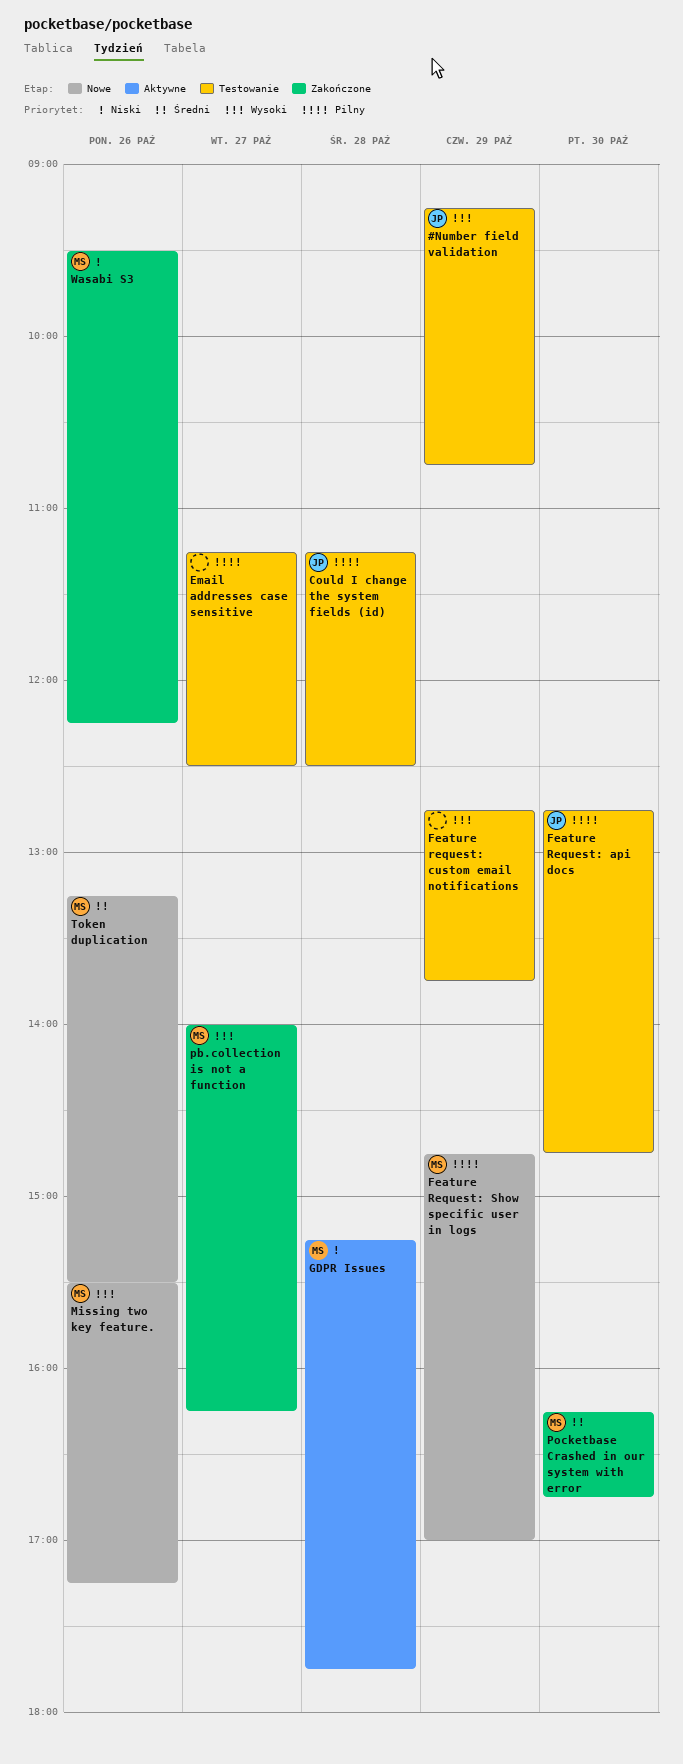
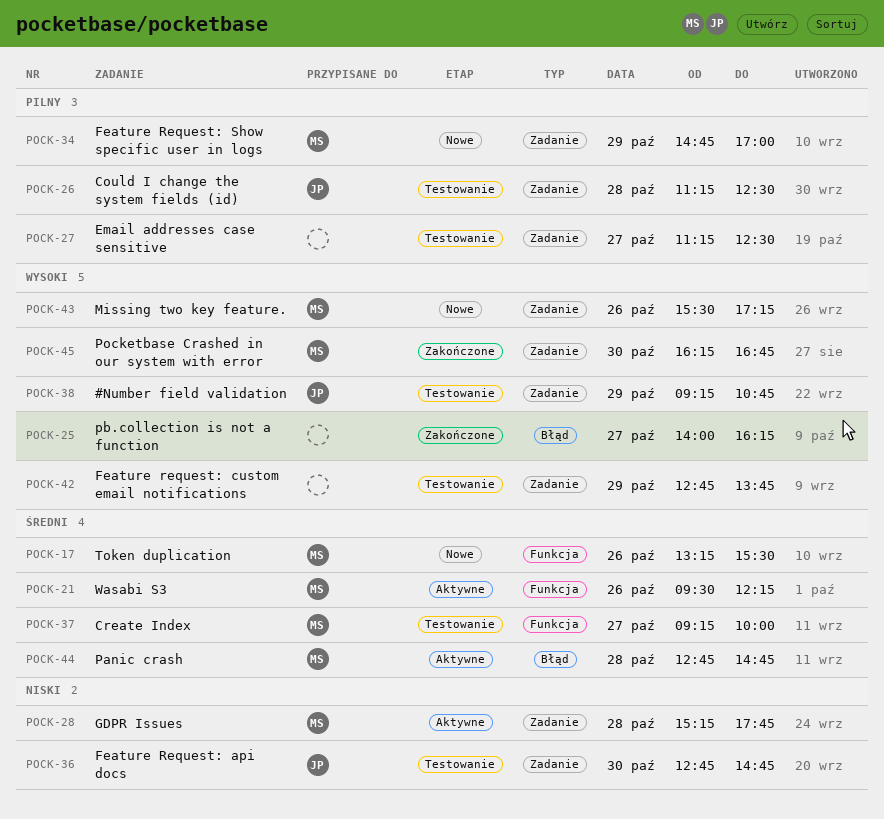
Create Index: none -> present
Feature Request: api docs, priority: Pilny -> Niski
Panic crash: none -> present
pb.collection is not a function, owner: MS -> none
Pocketbase Crashed in our system with error, priority: Średni -> Wysoki
Wasabi S3, status: Zakończone -> Aktywne
Wasabi S3, priority: Niski -> Średni

